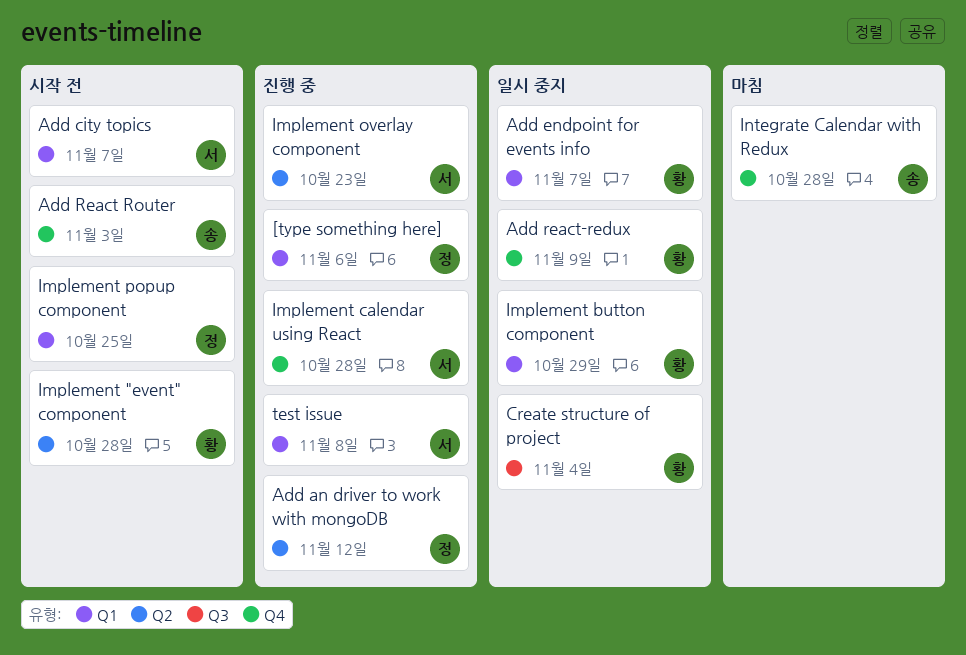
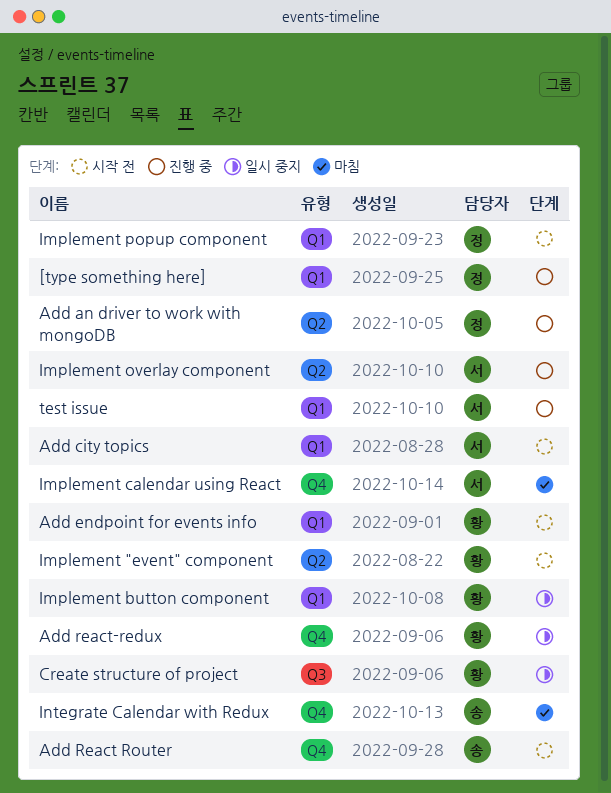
Add endpoint for events info, status: 일시 중지 -> 시작 전
Implement calendar using React, status: 진행 중 -> 마침

